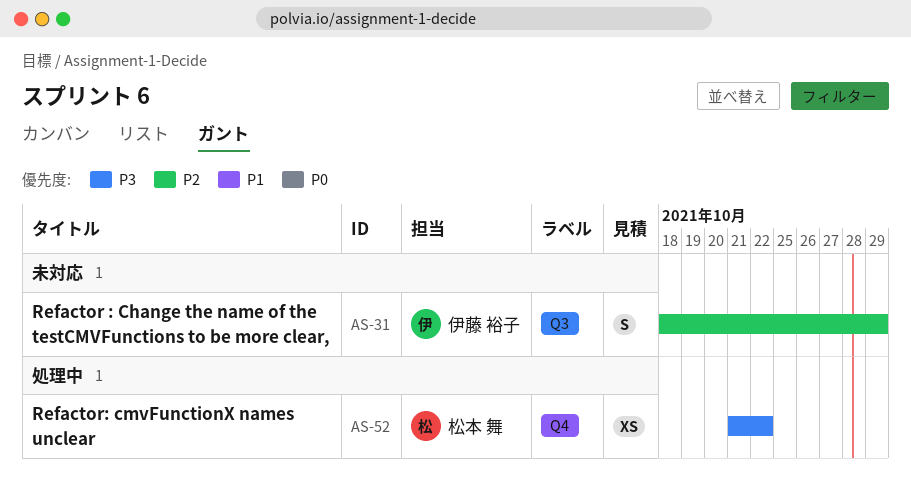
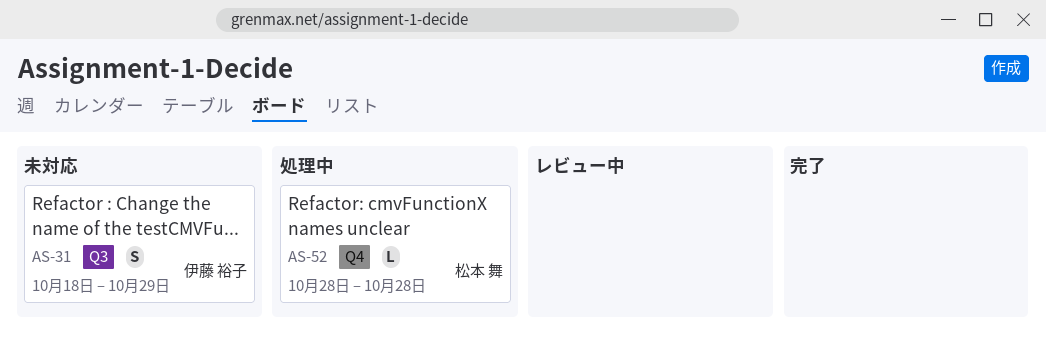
AS-52, estimate: XS -> L
AS-52, start: Oct 21 -> Oct 28
AS-52, due: Oct 22 -> Oct 28

